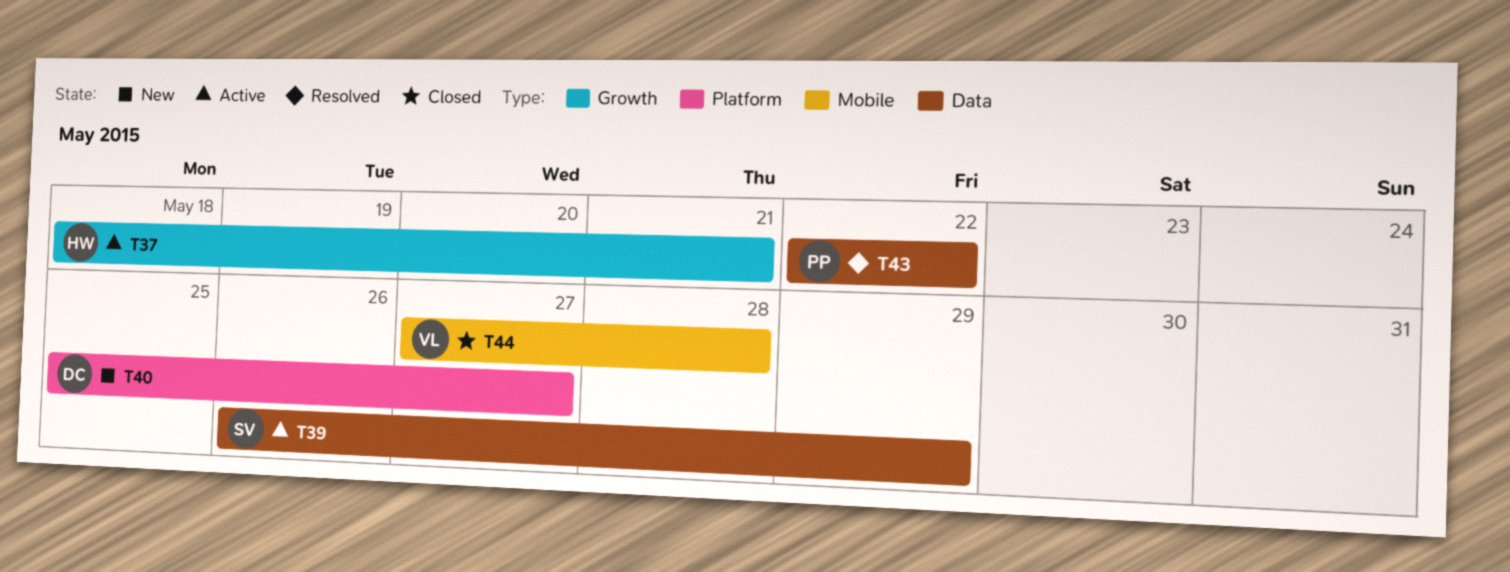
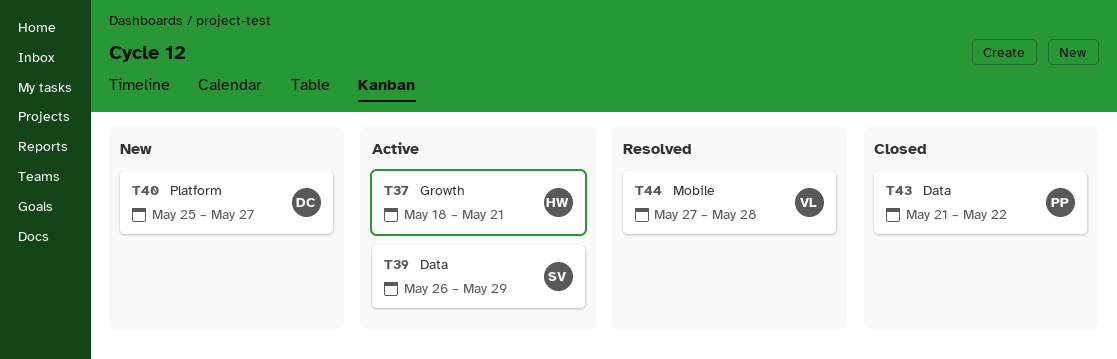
T43, status: Resolved -> Closed
T43, start: May 22 -> May 21
T44, status: Closed -> Resolved

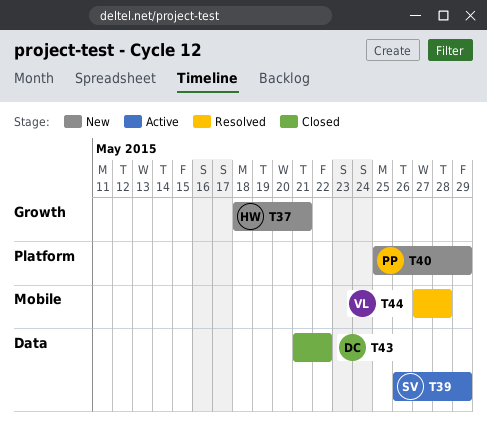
T37, status: Active -> New
T40, owner: DC -> PP
T40, due: May 27 -> May 29
T43, owner: PP -> DC

